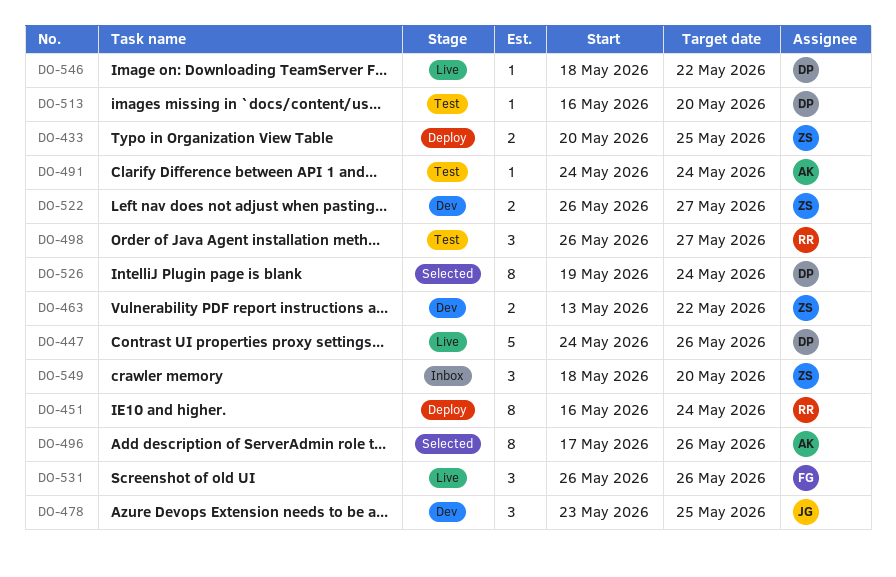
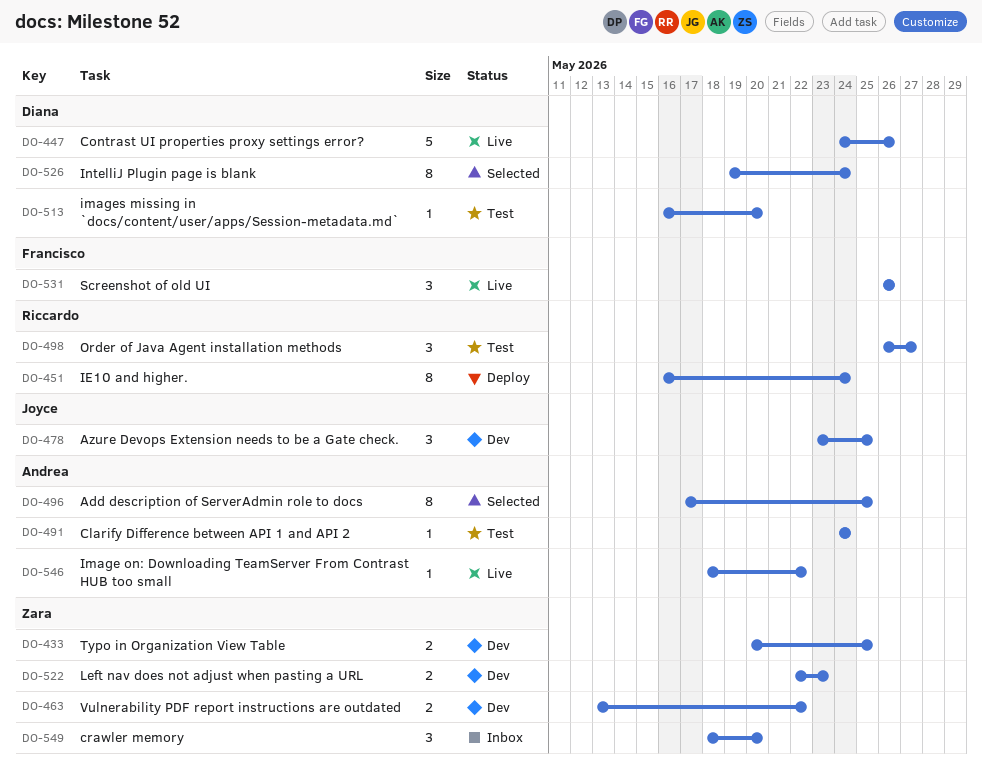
DO-433, status: Deploy -> Dev
DO-496, due: May 26 -> May 25
DO-522, start: May 26 -> May 22
DO-522, due: May 27 -> May 23
DO-546, owner: Diana -> Andrea

